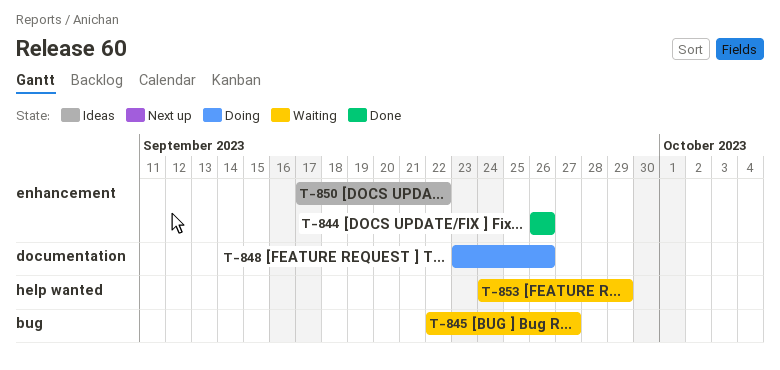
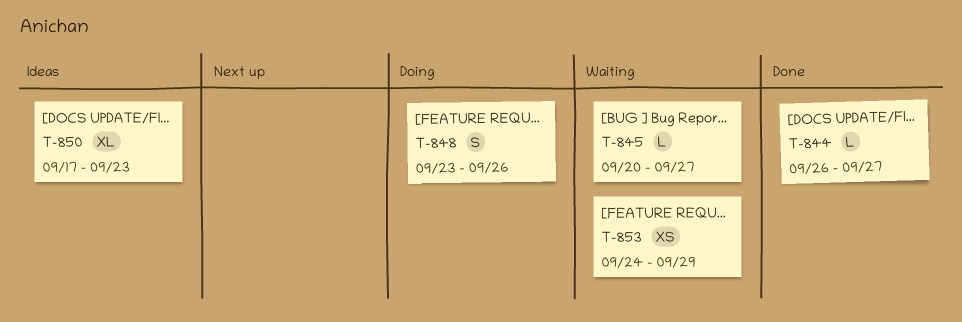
T-844, due: Sep 26 -> Sep 27
T-845, start: Sep 22 -> Sep 20
T-850, due: Sep 22 -> Sep 23

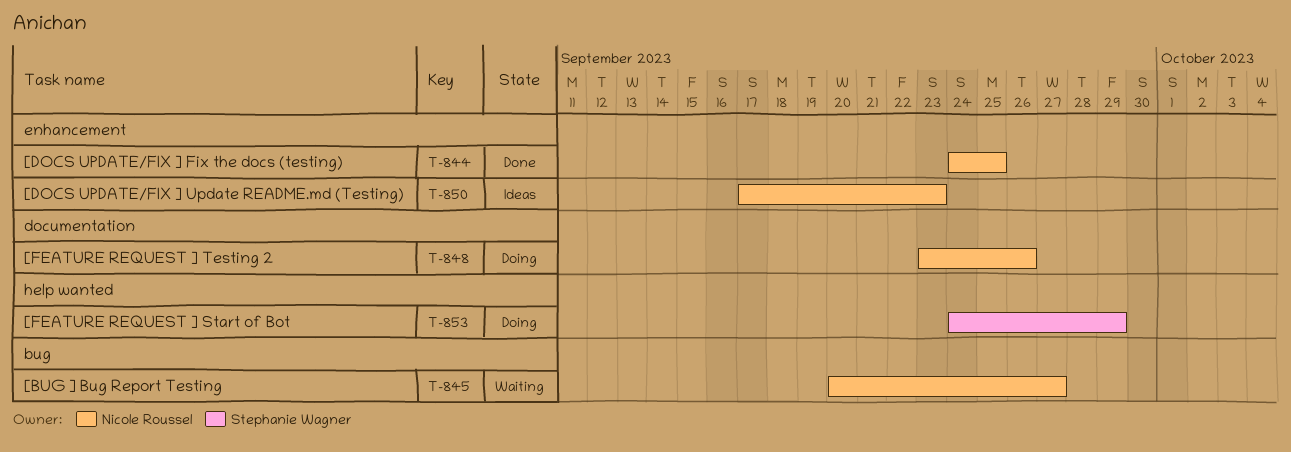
T-844, start: Sep 26 -> Sep 24
T-844, due: Sep 27 -> Sep 25
T-853, status: Waiting -> Doing

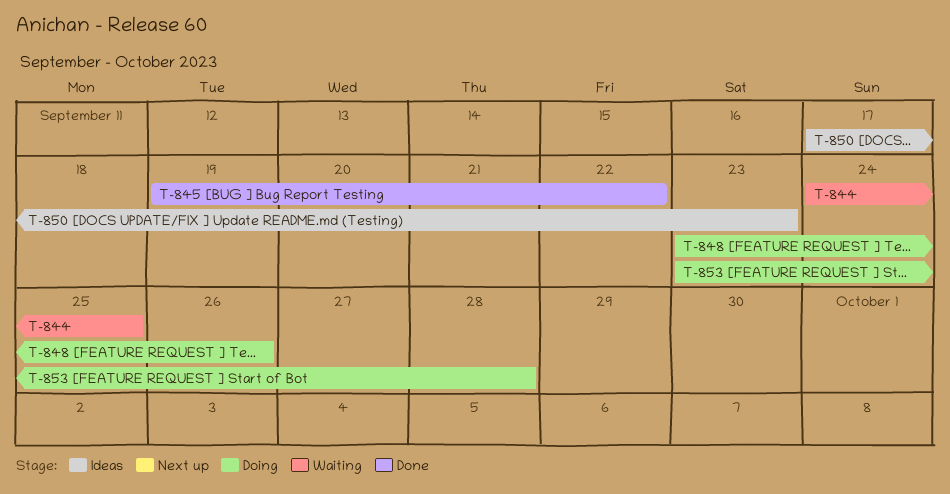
T-844, status: Done -> Waiting
T-845, status: Waiting -> Done
T-845, start: Sep 20 -> Sep 19
T-845, due: Sep 27 -> Sep 22
T-853, start: Sep 24 -> Sep 23
T-853, due: Sep 29 -> Sep 28

